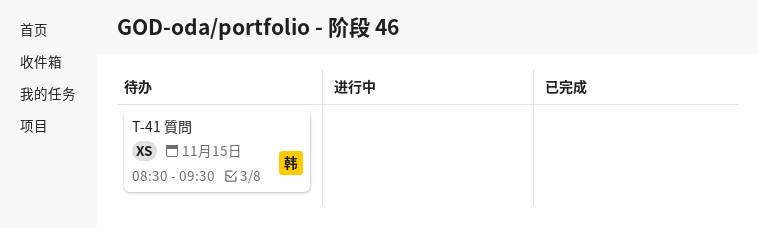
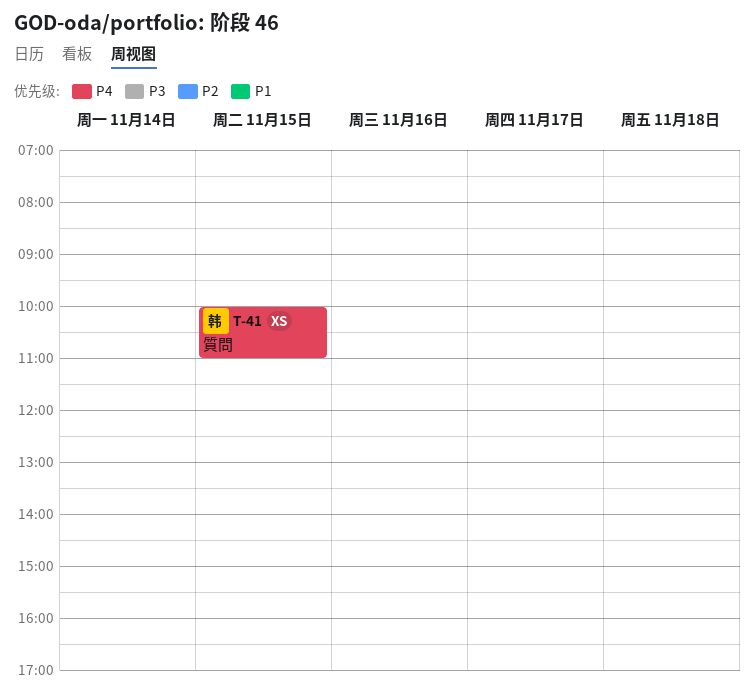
T-41, begins: 08:30 -> 10:00
T-41, ends: 09:30 -> 11:00

